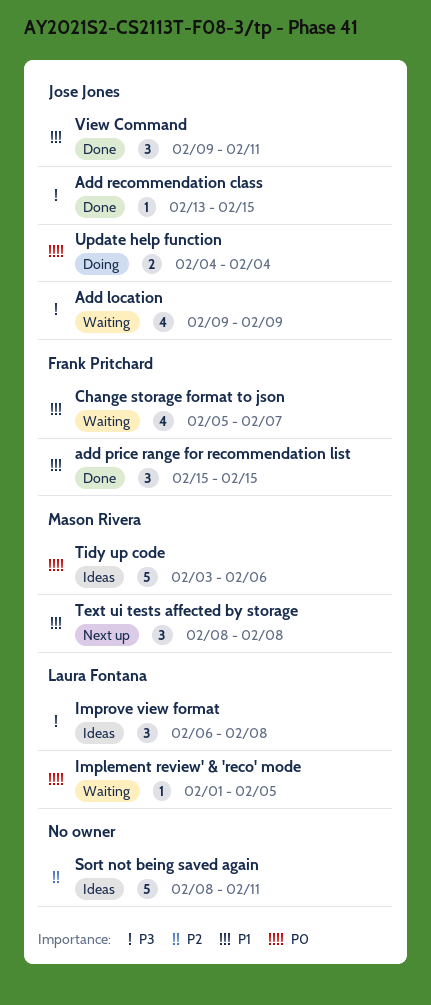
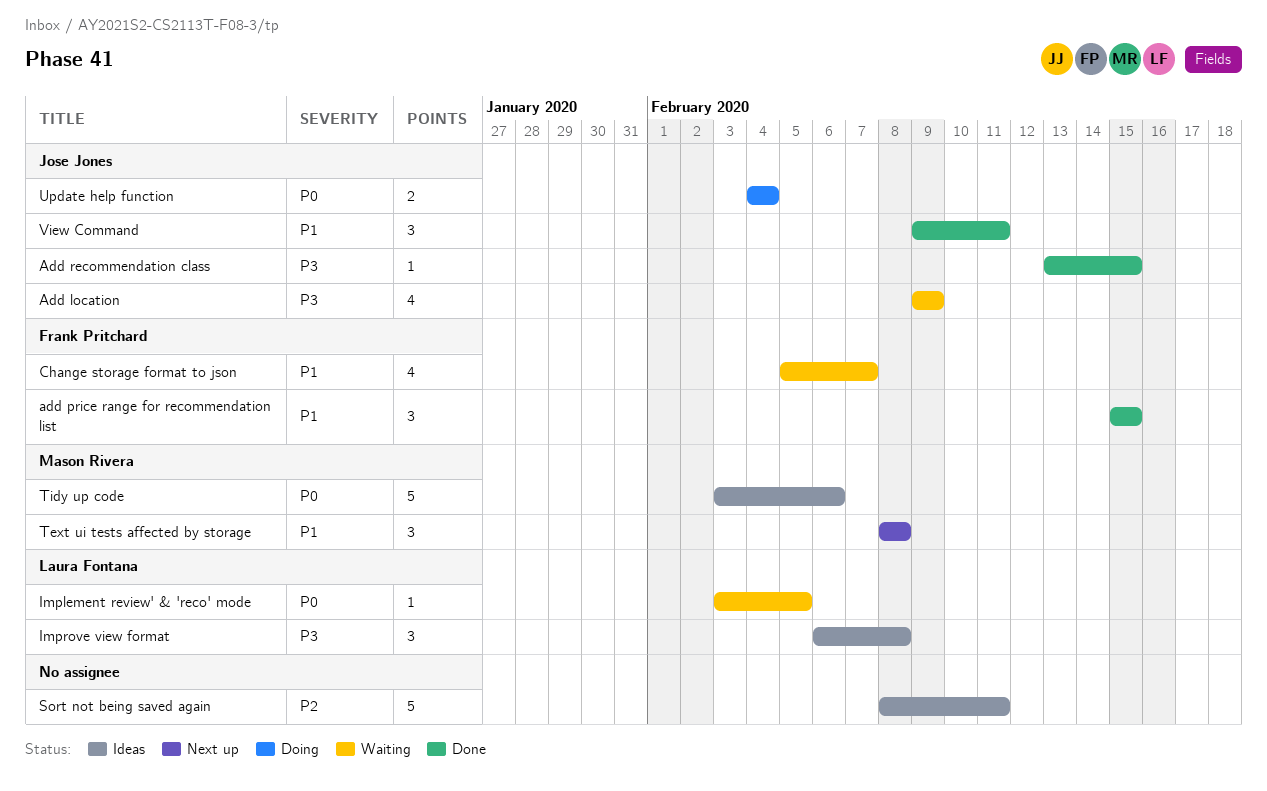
Implement review' & 'reco' mode, start: Feb 1 -> Feb 3

